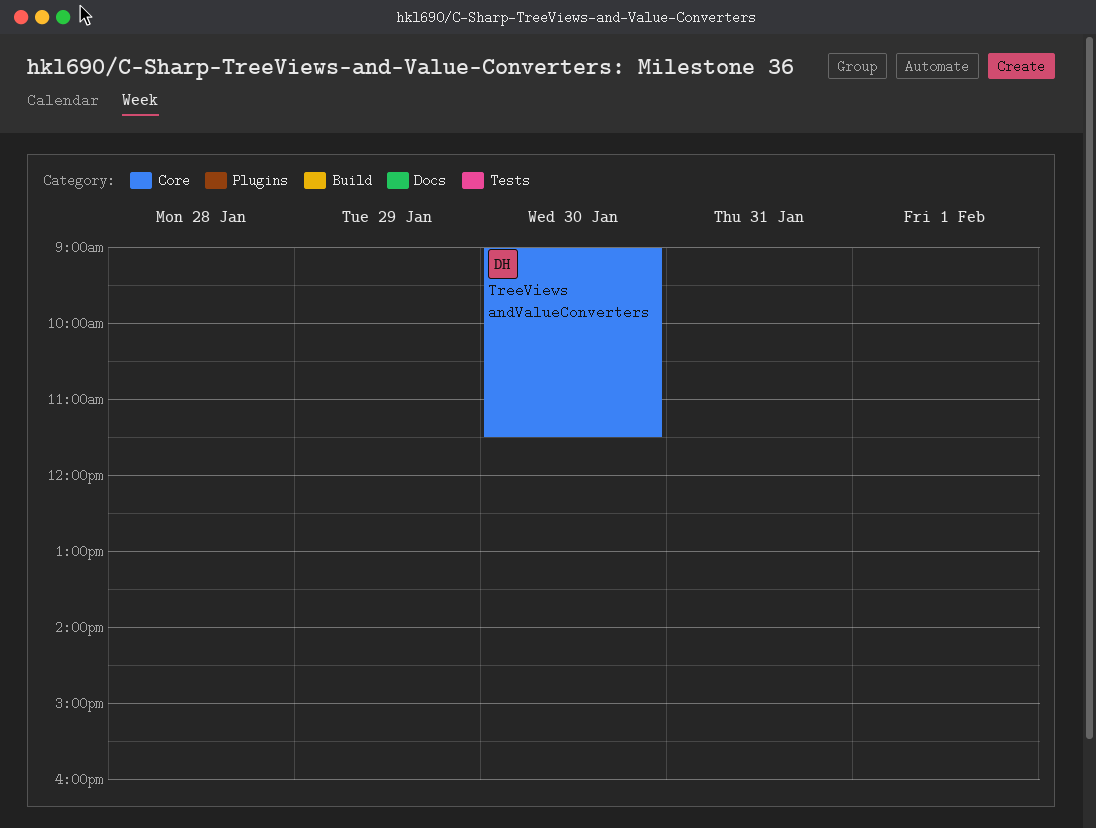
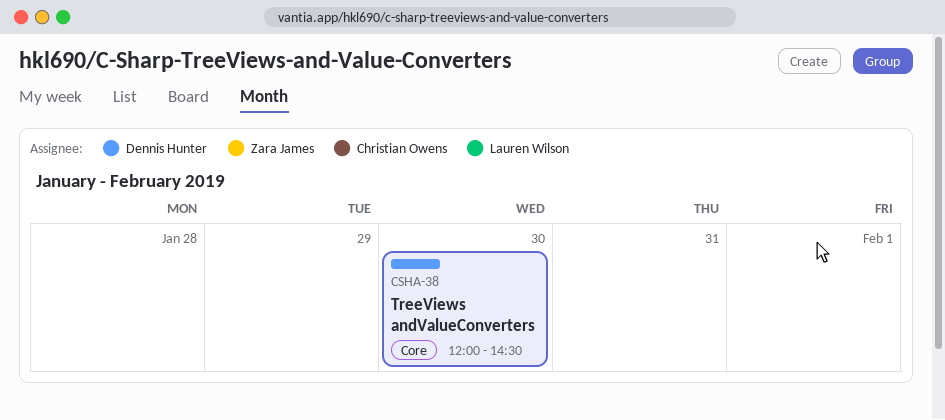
TreeViews andValueConverters, begins: 09:00 -> 12:00
TreeViews andValueConverters, ends: 11:30 -> 14:30

